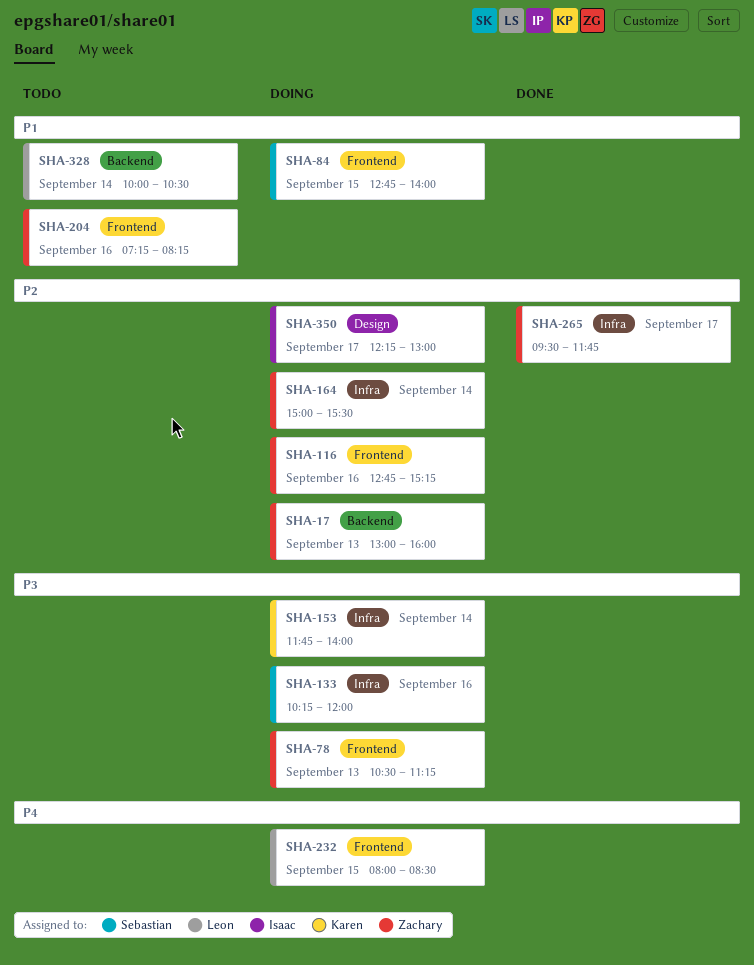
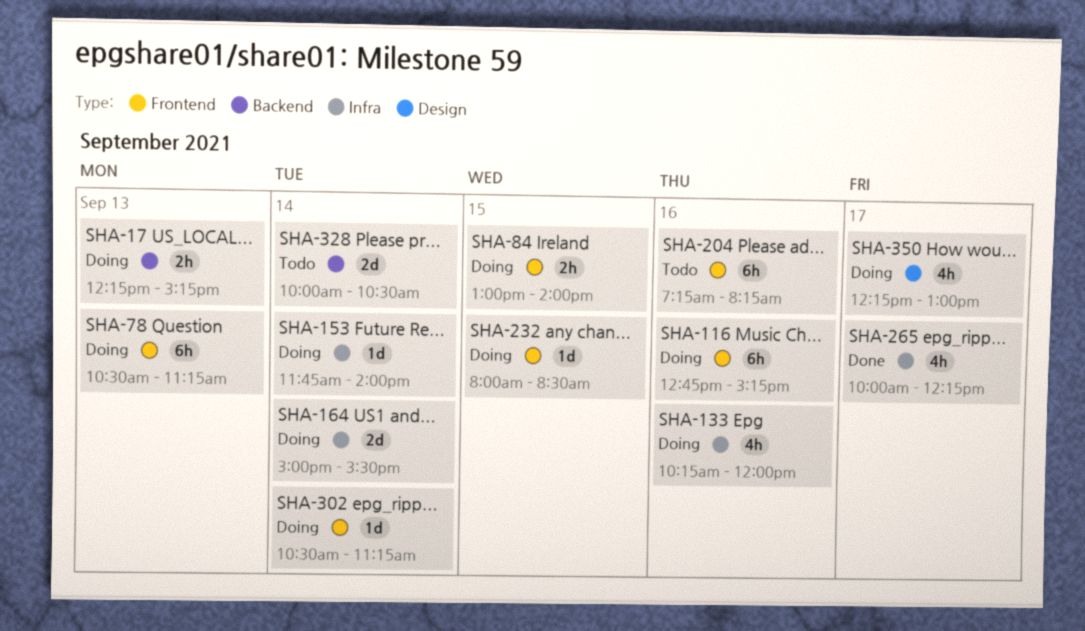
SHA-17, begins: 13:00 -> 12:15
SHA-17, ends: 16:00 -> 15:15
SHA-84, begins: 12:45 -> 13:00
SHA-265, begins: 09:30 -> 10:00
SHA-265, ends: 11:45 -> 12:15
SHA-302: none -> present

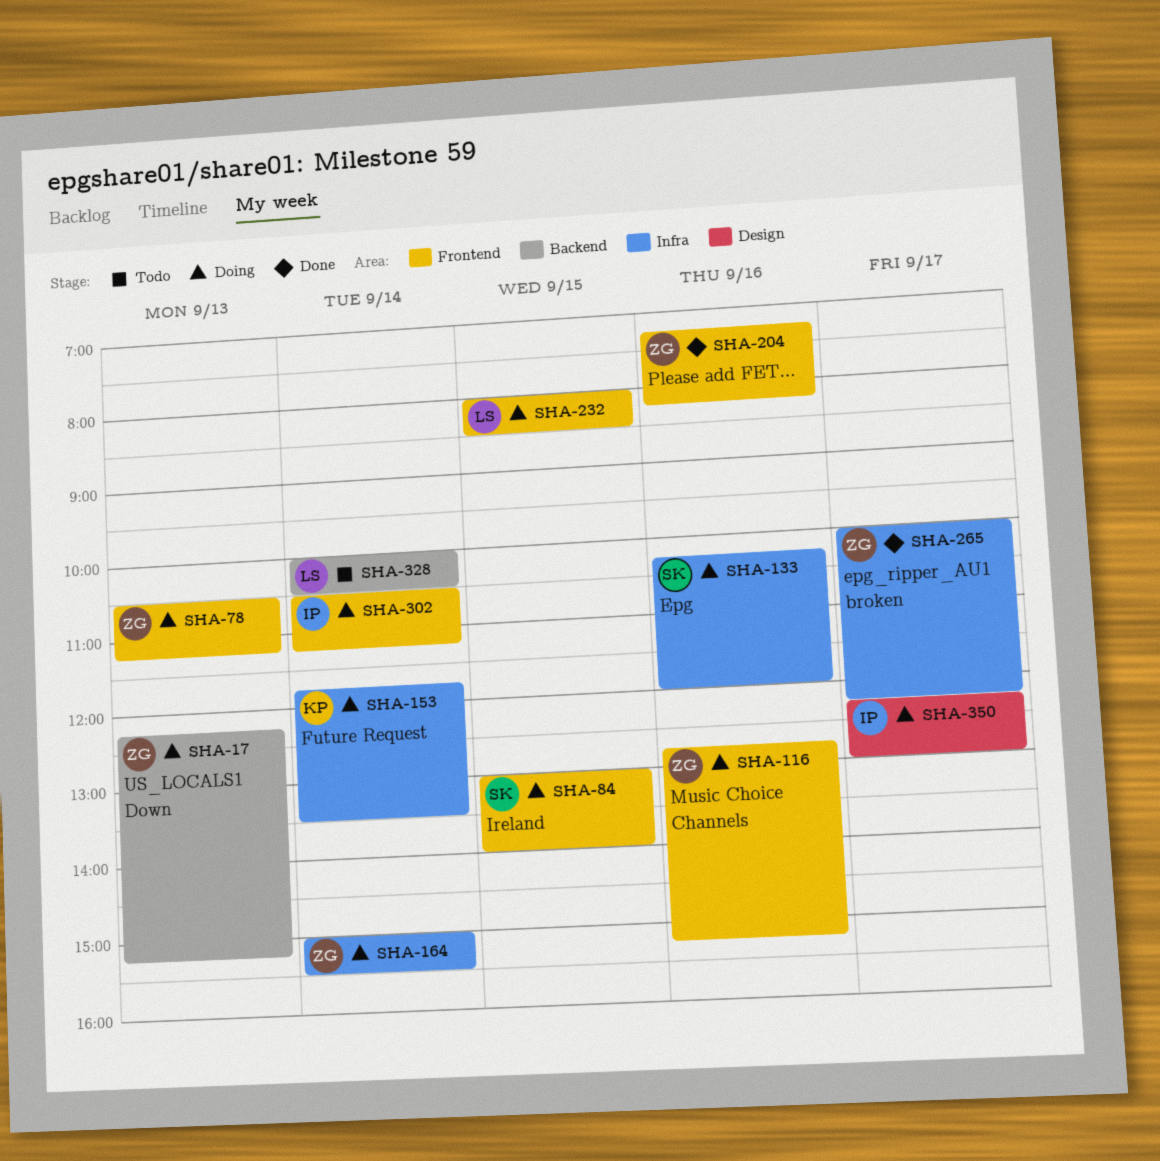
SHA-153, ends: 14:00 -> 13:30
SHA-204, status: Todo -> Done

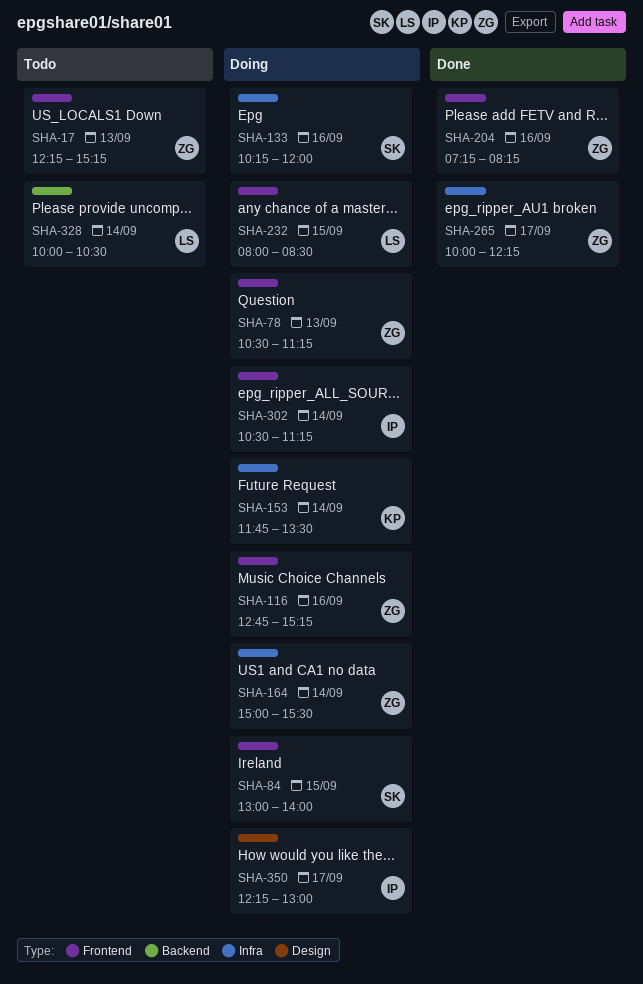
SHA-17, status: Doing -> Todo
SHA-17, label: Backend -> Frontend

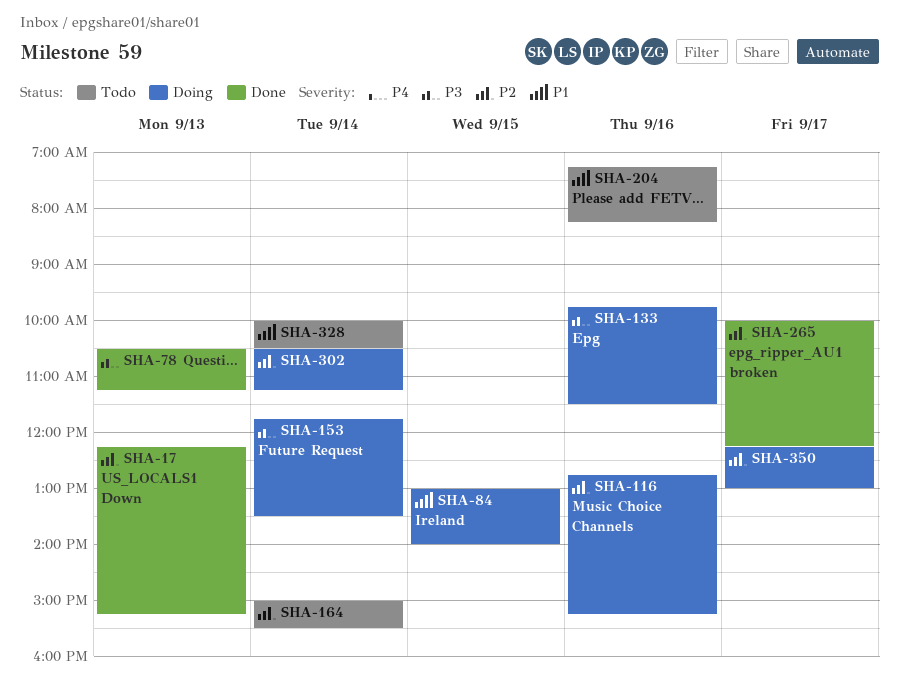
SHA-17, status: Todo -> Done
SHA-78, status: Doing -> Done
SHA-133, begins: 10:15 -> 09:45
SHA-133, ends: 12:00 -> 11:30
SHA-164, status: Doing -> Todo
SHA-204, status: Done -> Todo
SHA-232: present -> none

